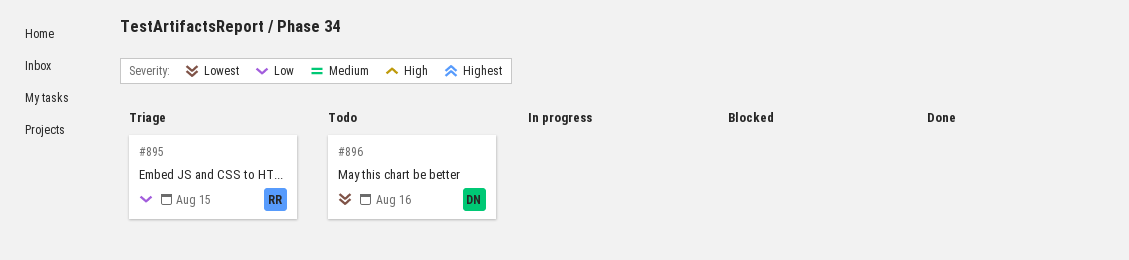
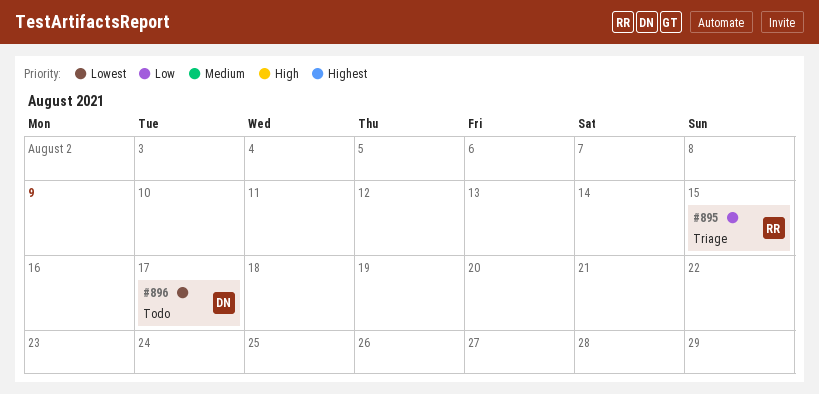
#896, due: Aug 16 -> Aug 17

